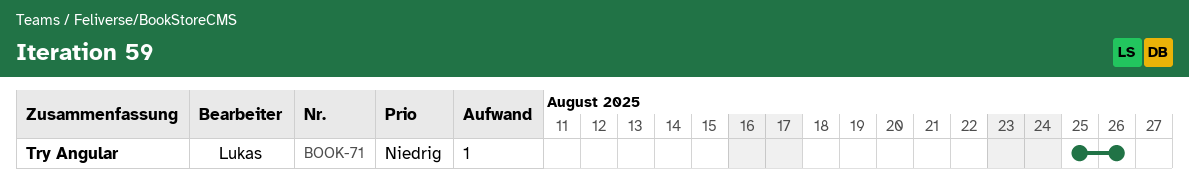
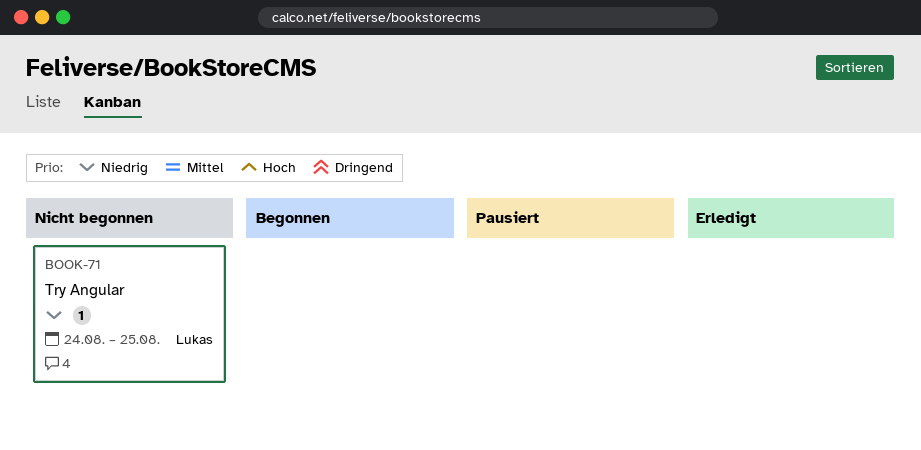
BOOK-71, start: Aug 25 -> Aug 24
BOOK-71, due: Aug 26 -> Aug 25

